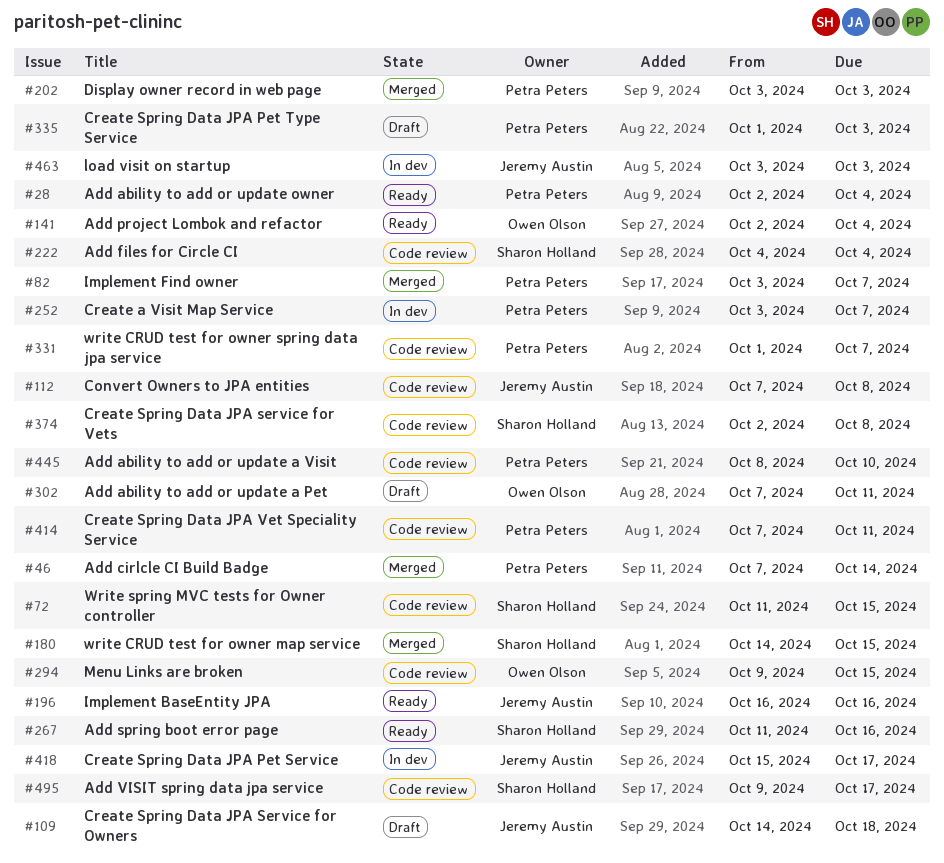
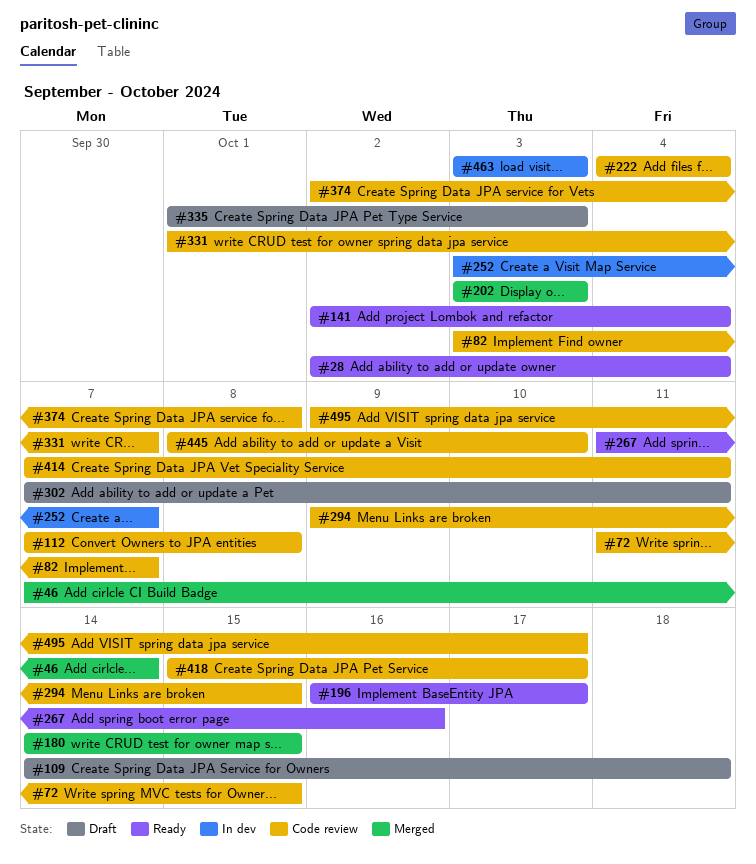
#82, status: Merged -> Code review
#196, due: Oct 16 -> Oct 17
#418, status: In dev -> Code review

